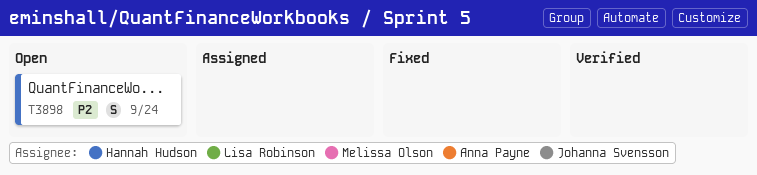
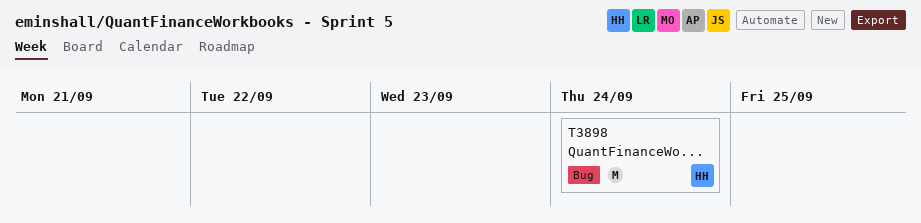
T3898, estimate: S -> M

